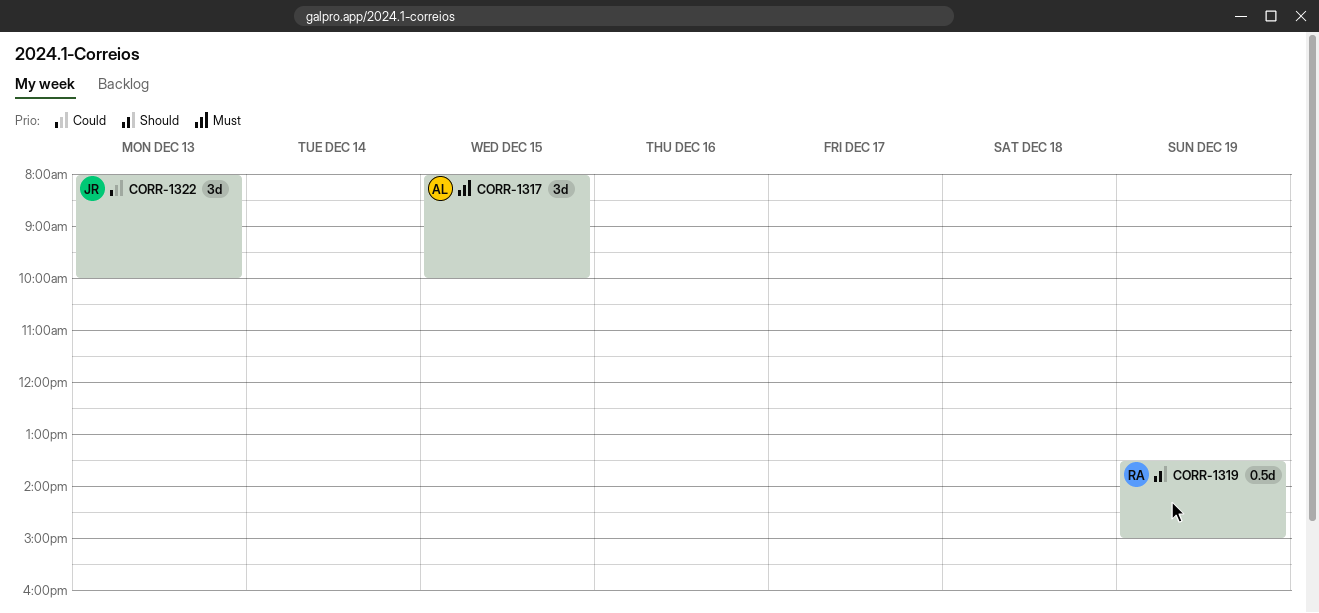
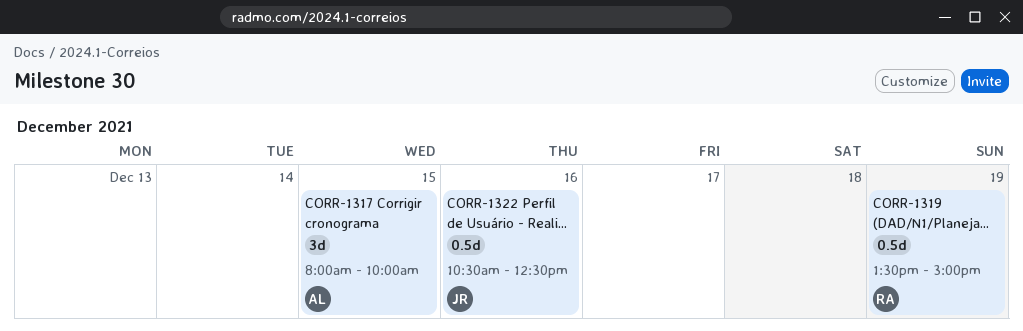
CORR-1322, estimate: 3d -> 0.5d
CORR-1322, day: Dec 13 -> Dec 16
CORR-1322, begins: 08:00 -> 10:30
CORR-1322, ends: 10:00 -> 12:30

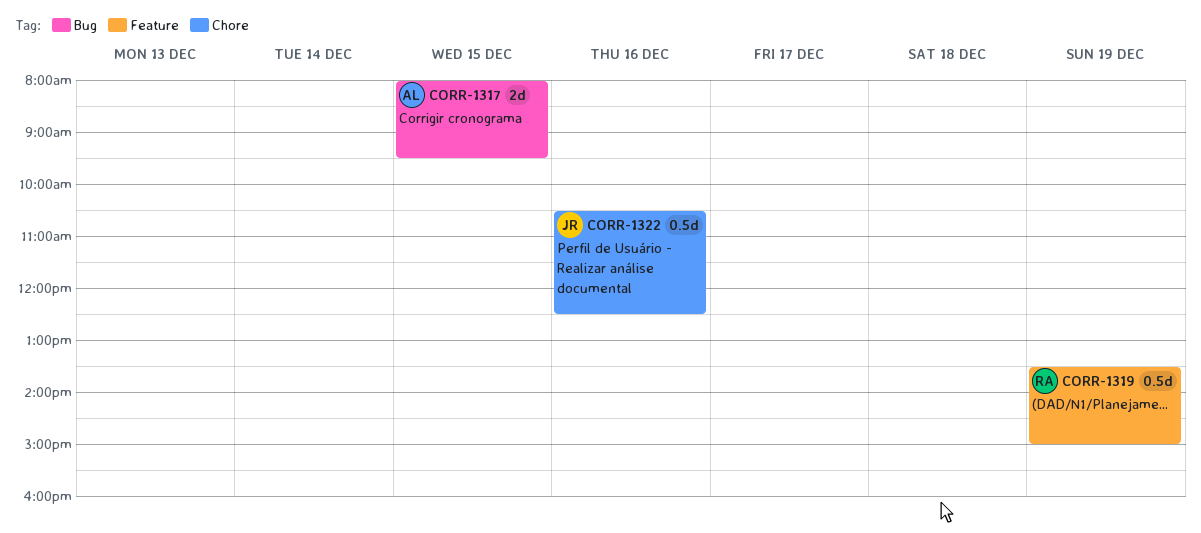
CORR-1317, estimate: 3d -> 2d
CORR-1317, ends: 10:00 -> 09:30

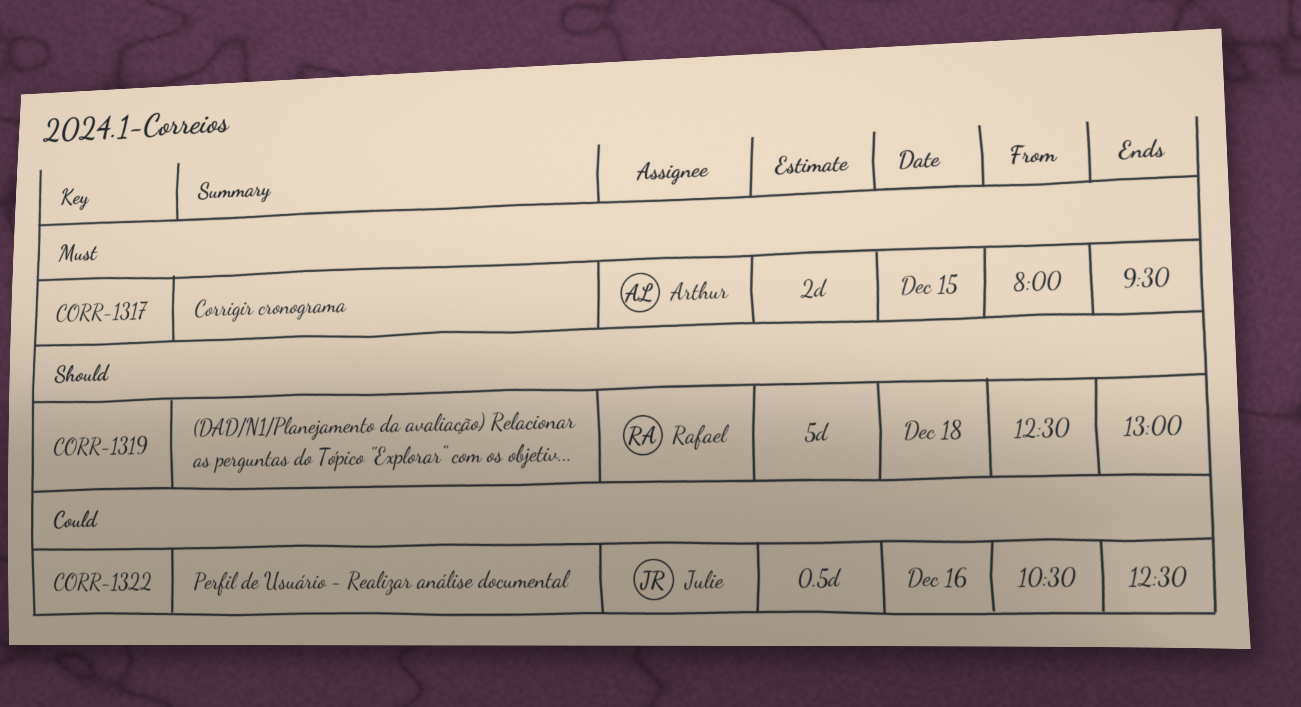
CORR-1319, estimate: 0.5d -> 5d
CORR-1319, day: Dec 19 -> Dec 18
CORR-1319, begins: 13:30 -> 12:30
CORR-1319, ends: 15:00 -> 13:00

